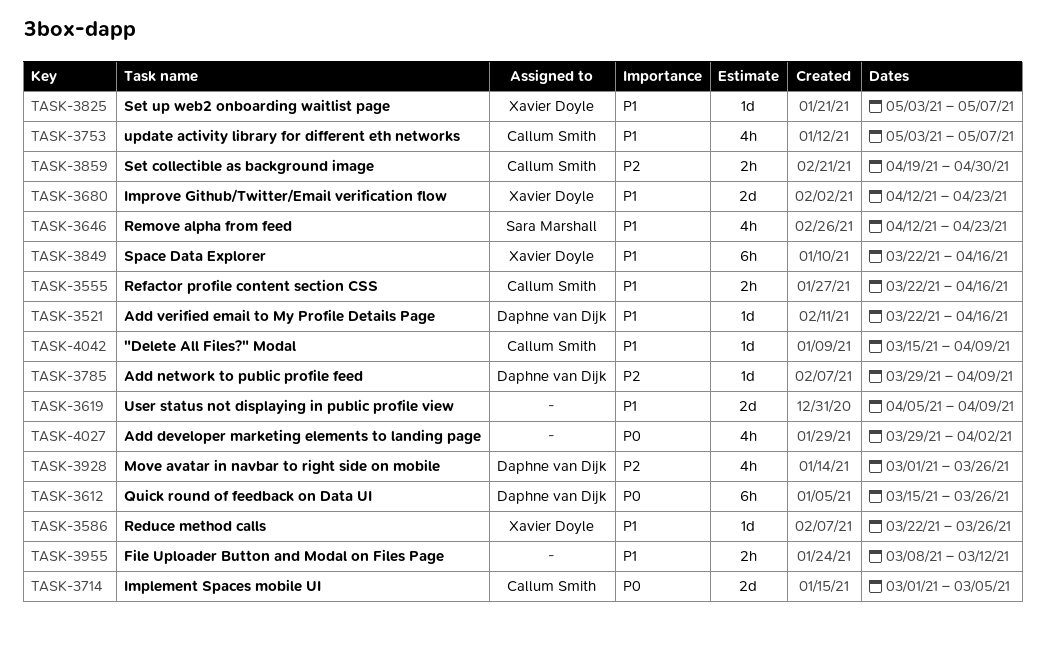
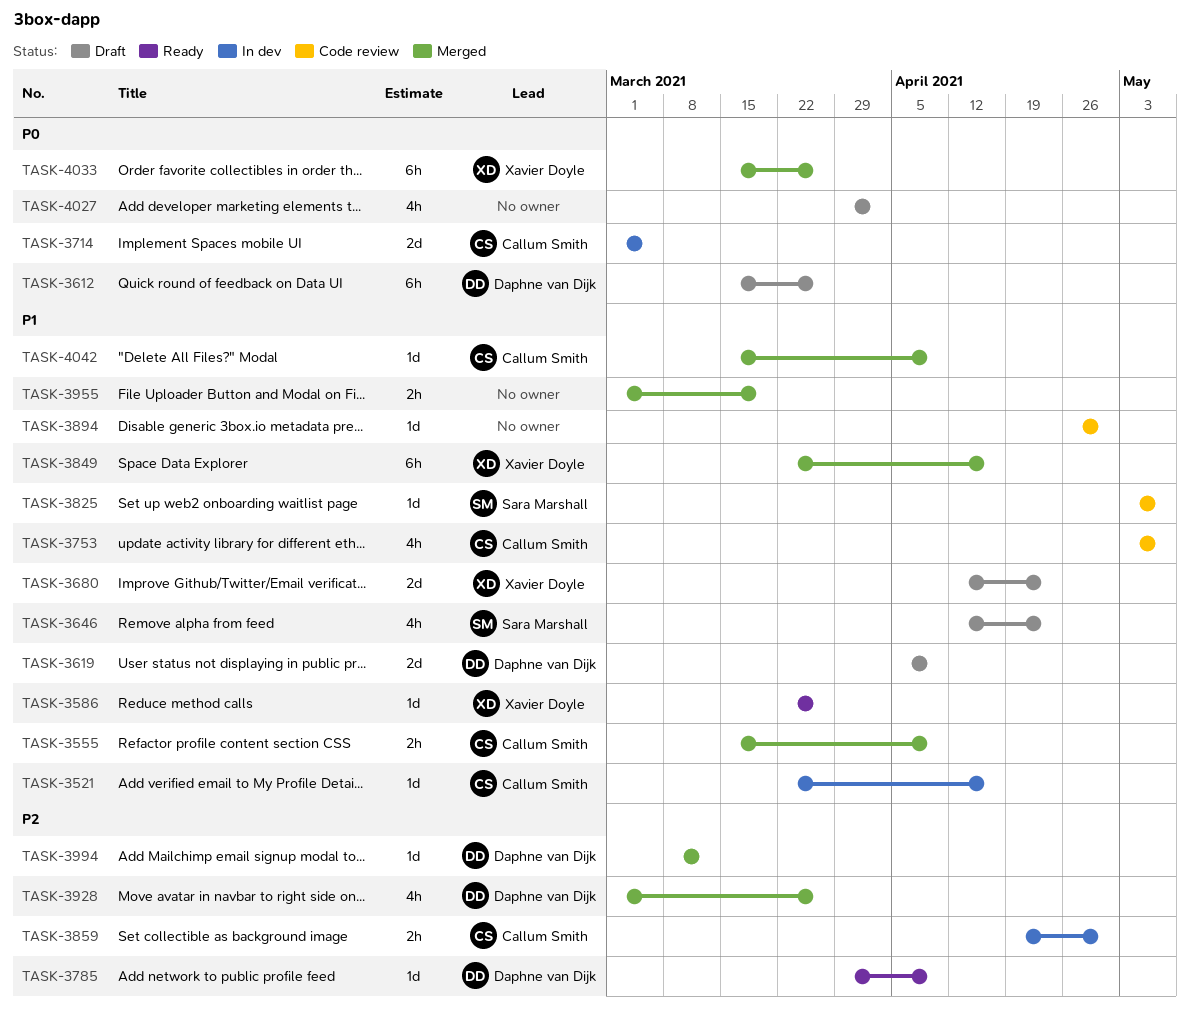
TASK-3521, owner: Daphne van Dijk -> Callum Smith
TASK-3555, start: Mar 22 -> Mar 15
TASK-3555, due: Apr 16 -> Apr 9
TASK-3619, owner: none -> Daphne van Dijk
TASK-3825, owner: Xavier Doyle -> Sara Marshall
TASK-3894: none -> present
TASK-3955, start: Mar 8 -> Mar 1
TASK-3955, due: Mar 12 -> Mar 19
TASK-3994: none -> present
TASK-4033: none -> present

